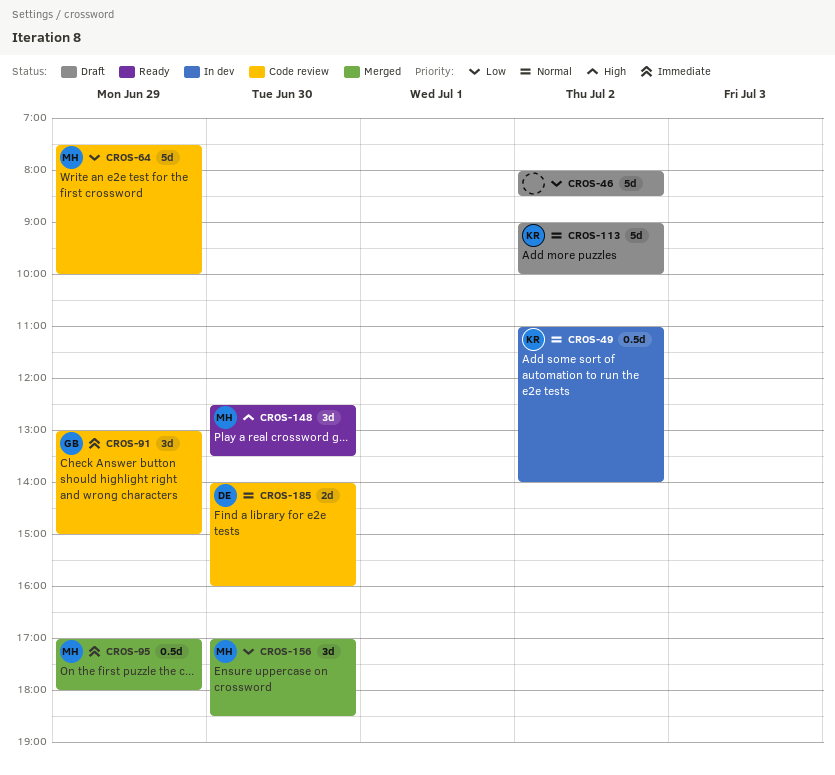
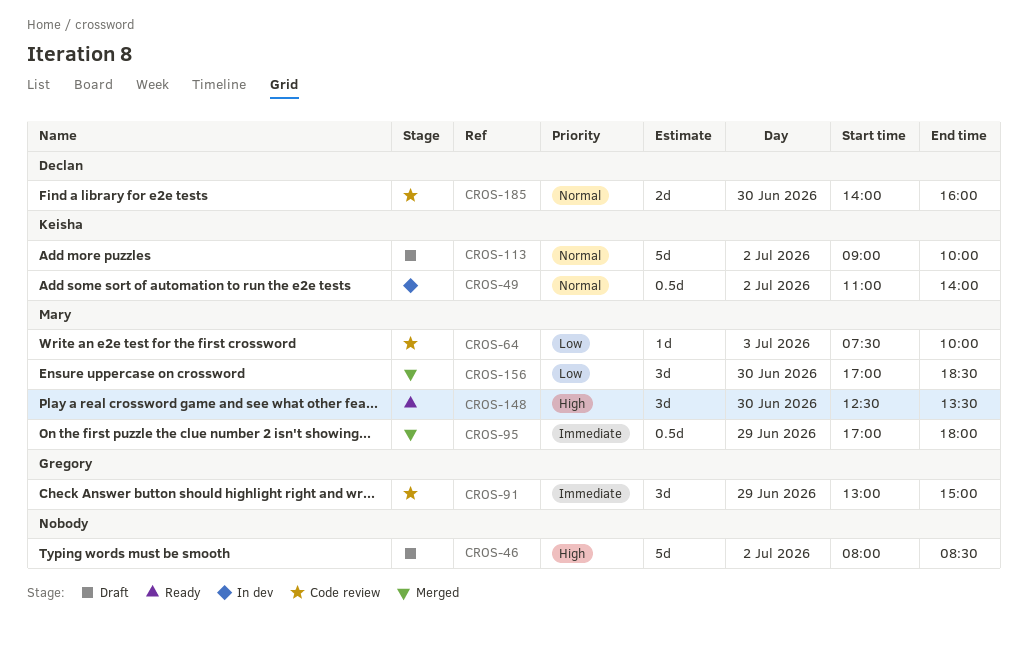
CROS-46, priority: Low -> High
CROS-64, estimate: 5d -> 1d
CROS-64, day: Jun 29 -> Jul 3

